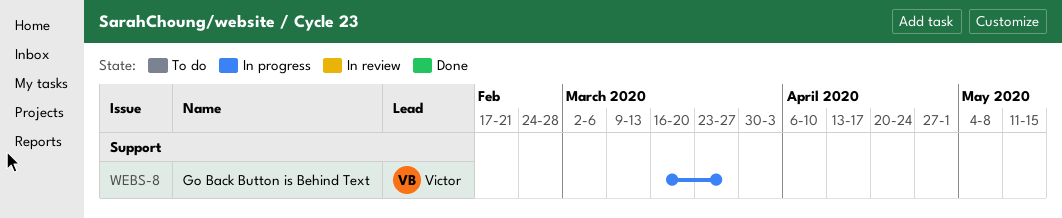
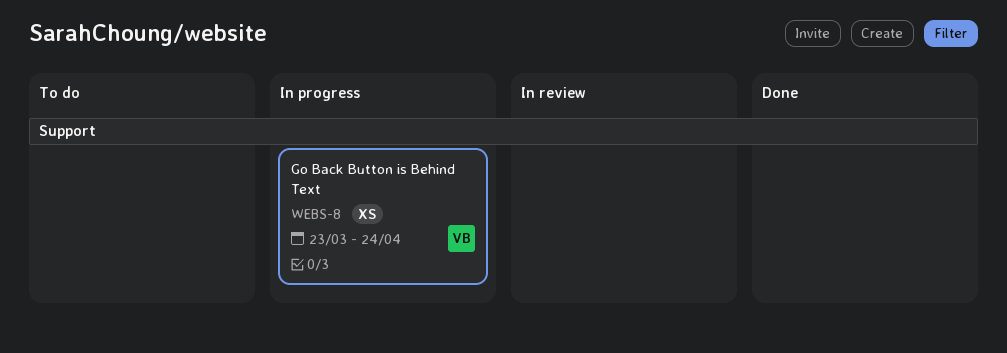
WEBS-8, start: Mar 16 -> Mar 23
WEBS-8, due: Mar 27 -> Apr 24

